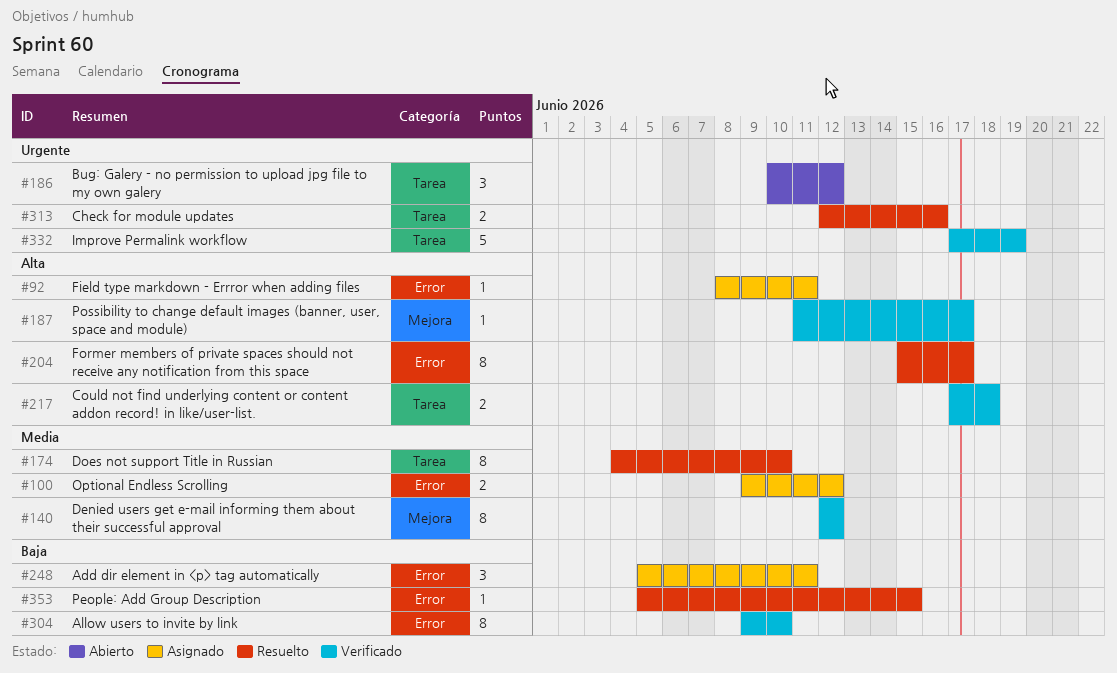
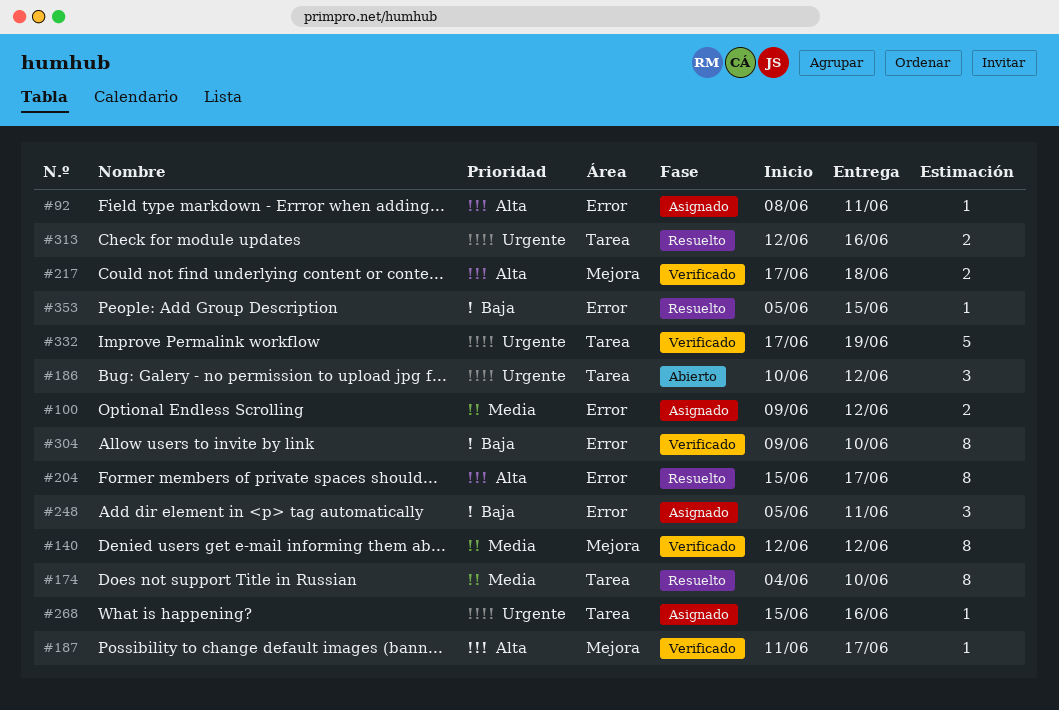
#217, label: Tarea -> Mejora
#268: none -> present

